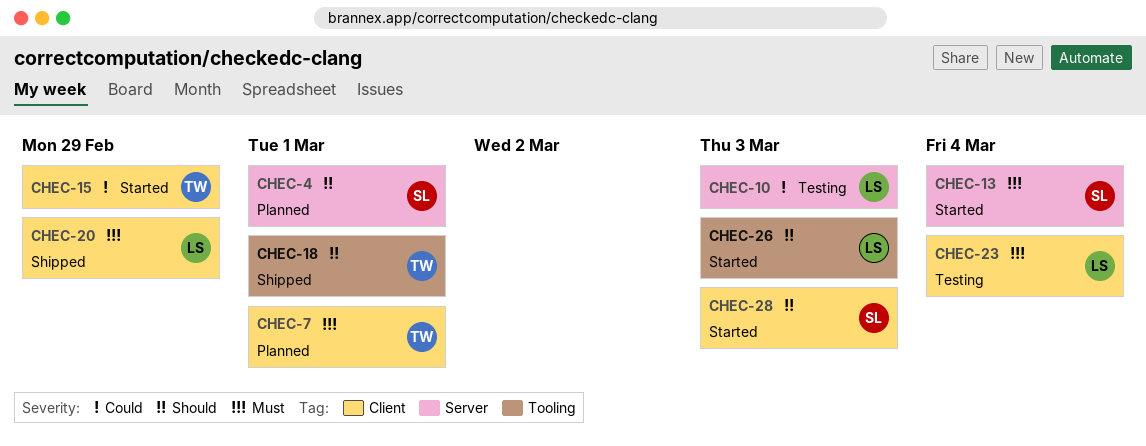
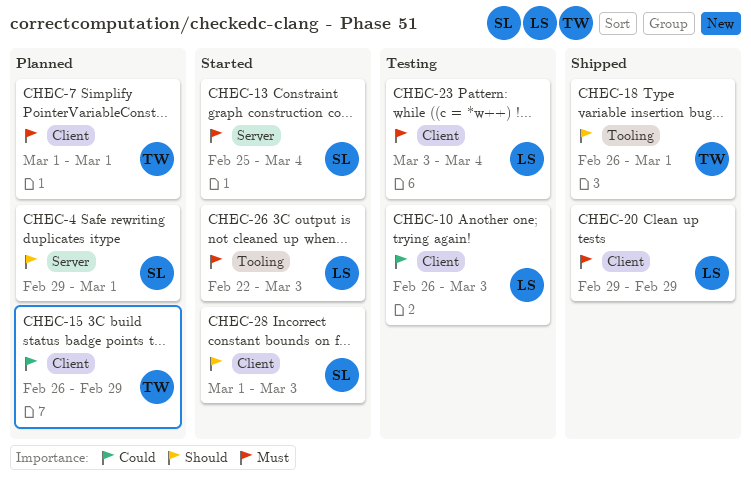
CHEC-10, label: Server -> Client
CHEC-15, status: Started -> Planned
CHEC-26, priority: Should -> Must

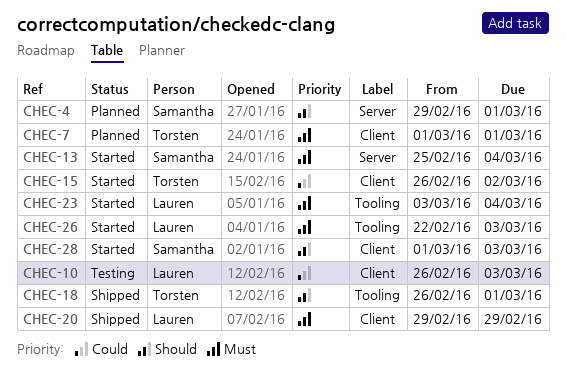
CHEC-15, status: Planned -> Started
CHEC-15, due: Feb 29 -> Mar 2
CHEC-23, status: Testing -> Started
CHEC-23, label: Client -> Tooling

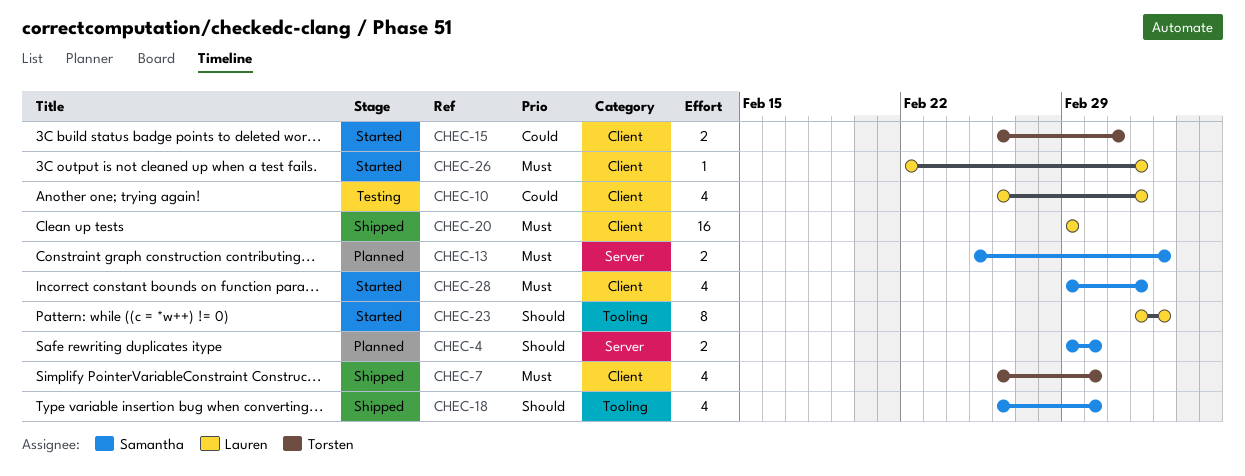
CHEC-7, status: Planned -> Shipped
CHEC-7, start: Mar 1 -> Feb 26
CHEC-13, status: Started -> Planned
CHEC-18, owner: Torsten -> Samantha
CHEC-23, priority: Must -> Should
CHEC-26, label: Tooling -> Client
CHEC-28, priority: Should -> Must
CHEC-28, start: Mar 1 -> Feb 29

